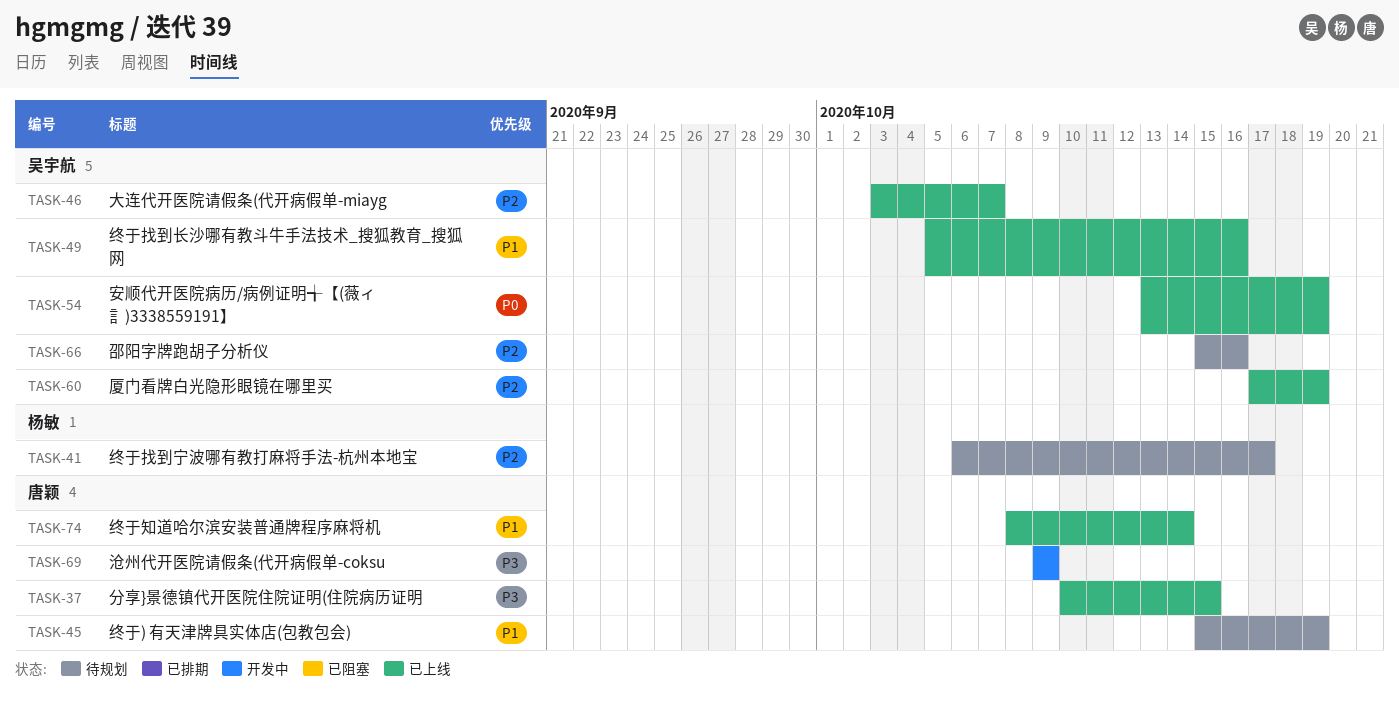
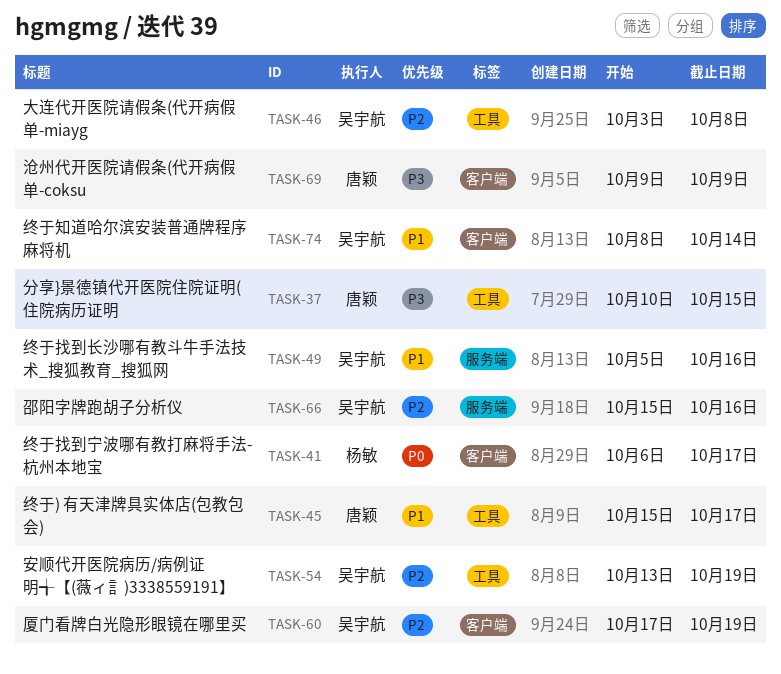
TASK-41, priority: P2 -> P0
TASK-45, due: Oct 19 -> Oct 17
TASK-46, due: Oct 7 -> Oct 8
TASK-54, priority: P0 -> P2
TASK-74, owner: 唐颖 -> 吴宇航

